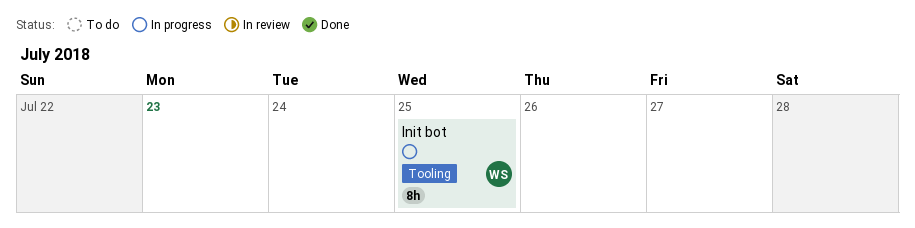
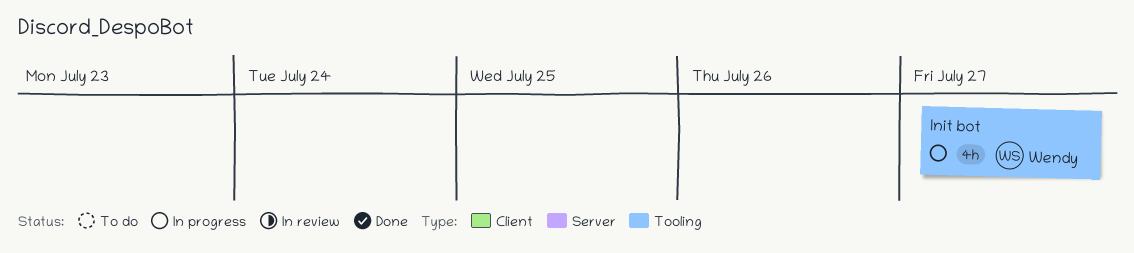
Init bot, estimate: 8h -> 4h
Init bot, due: Jul 25 -> Jul 27

